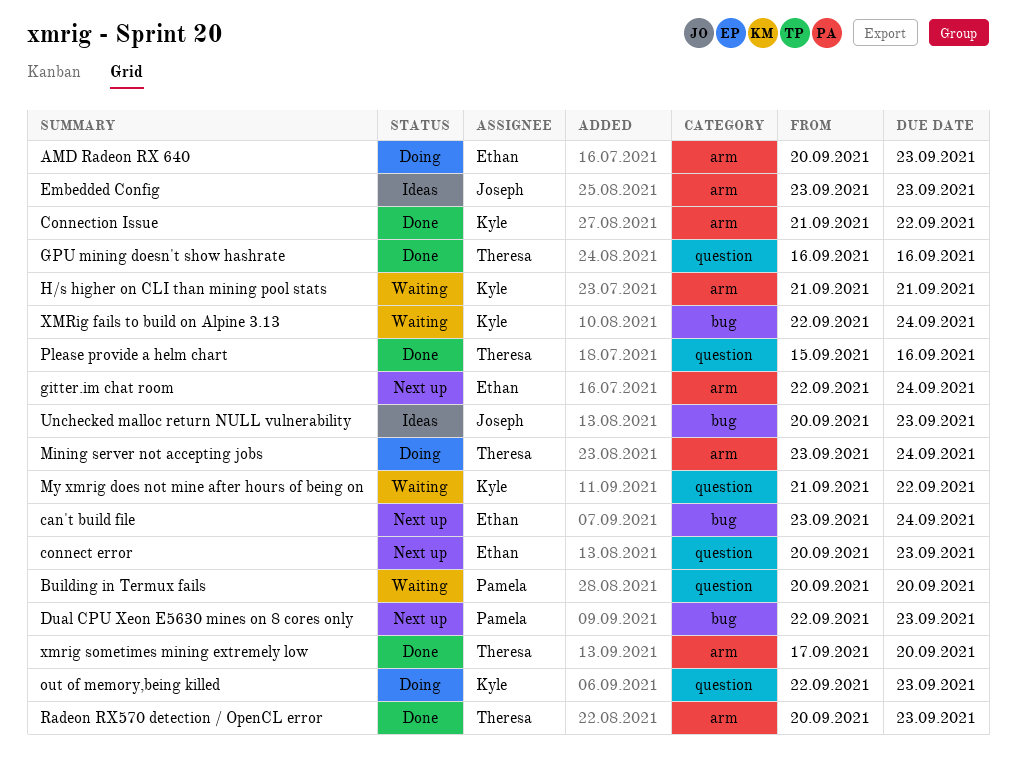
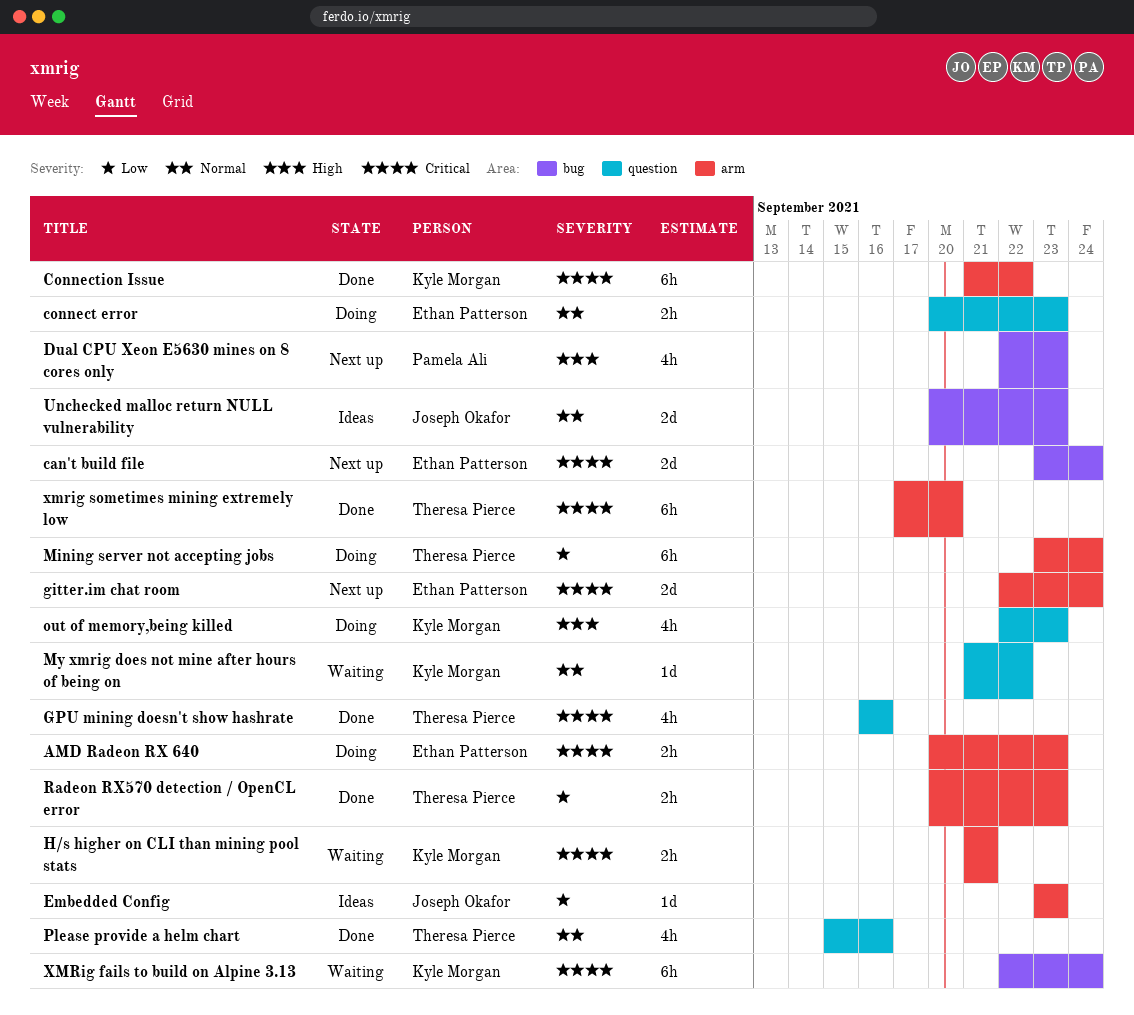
Building in Termux fails: present -> none
connect error, status: Next up -> Doing

